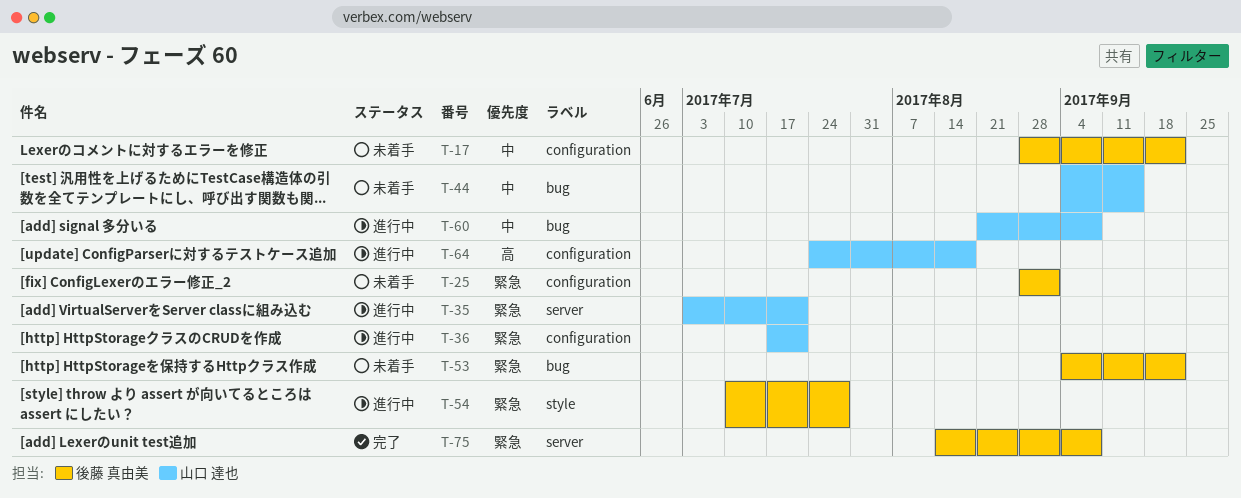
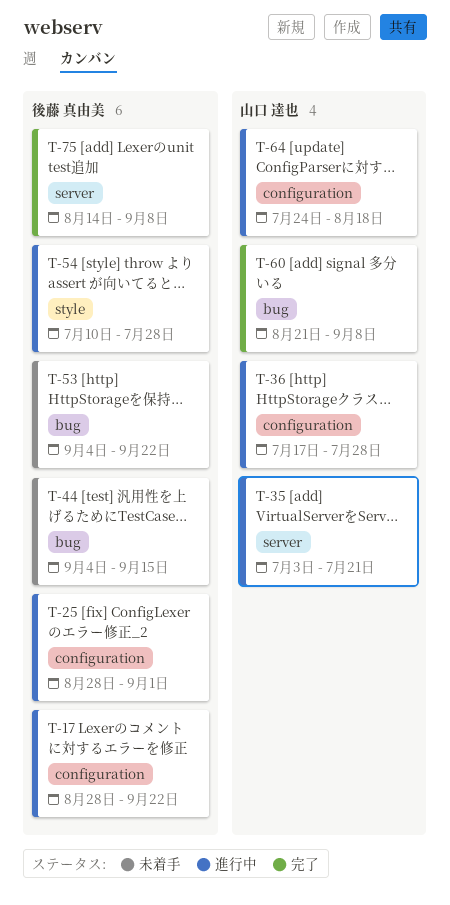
T-17, status: 未着手 -> 進行中
T-25, status: 未着手 -> 進行中
T-36, due: Jul 21 -> Jul 28
T-44, owner: 山口 達也 -> 後藤 真由美
T-60, status: 進行中 -> 完了

